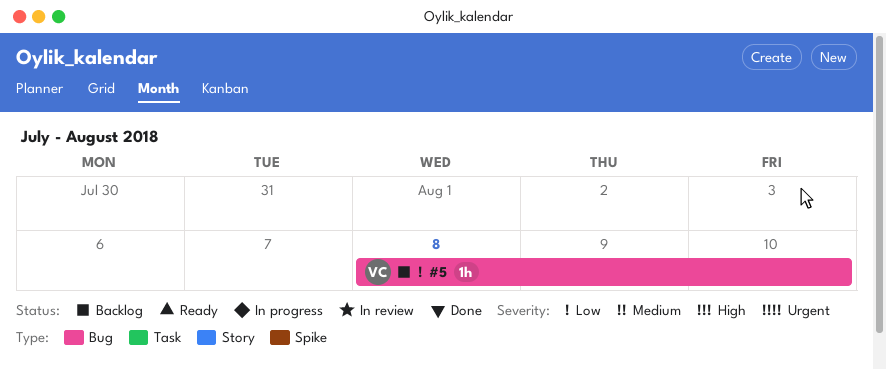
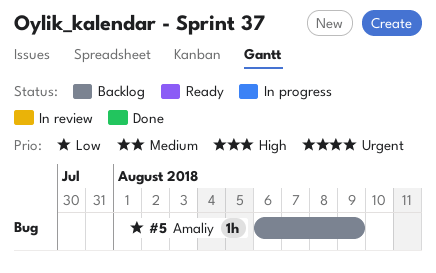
#5, start: Aug 8 -> Aug 6
#5, due: Aug 10 -> Aug 9

